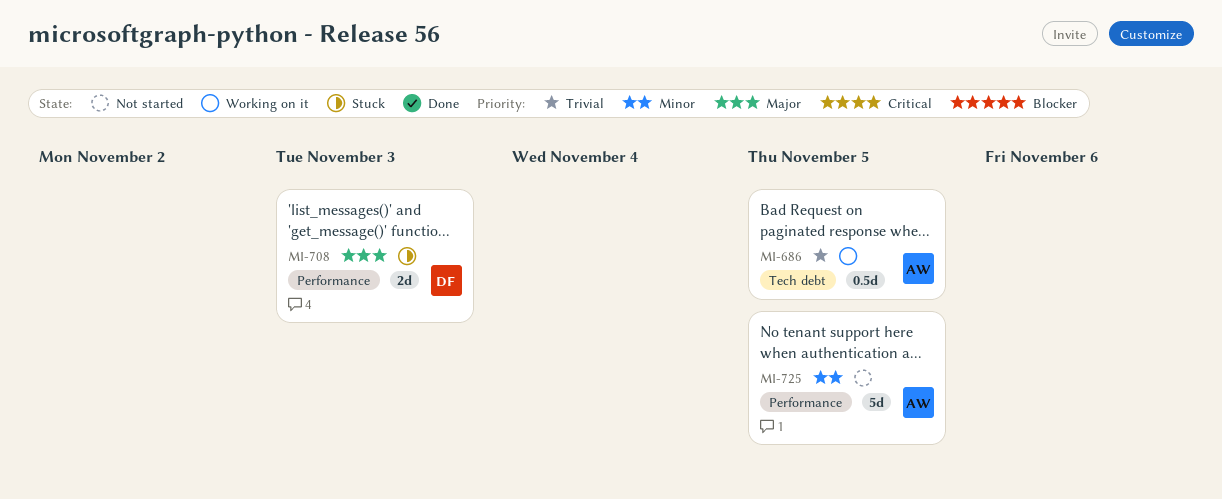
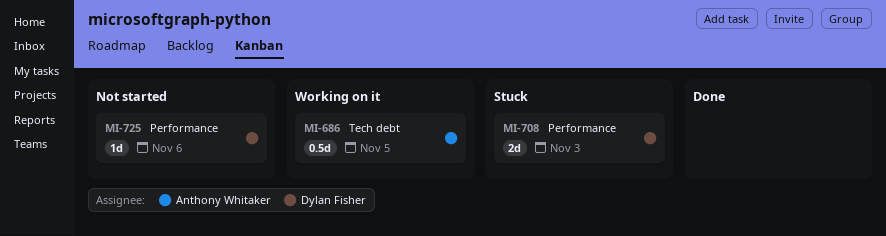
MI-725, owner: Anthony Whitaker -> Dylan Fisher
MI-725, estimate: 5d -> 1d
MI-725, due: Nov 5 -> Nov 6

